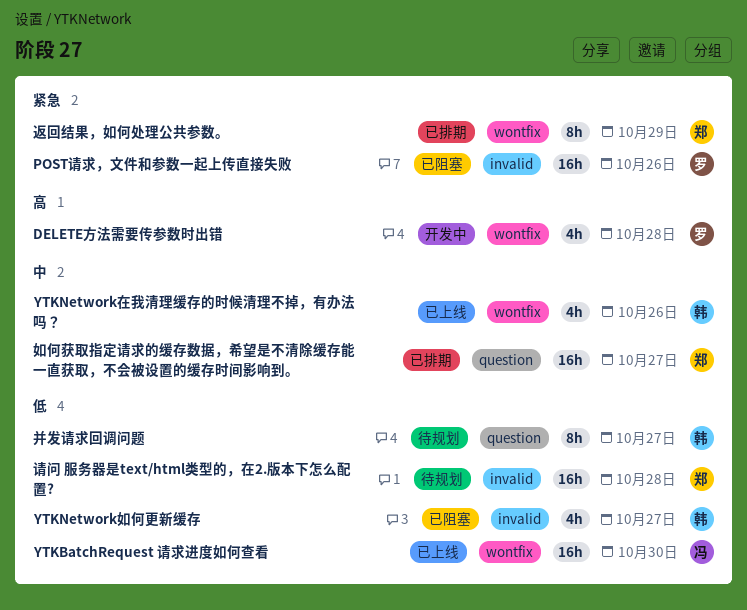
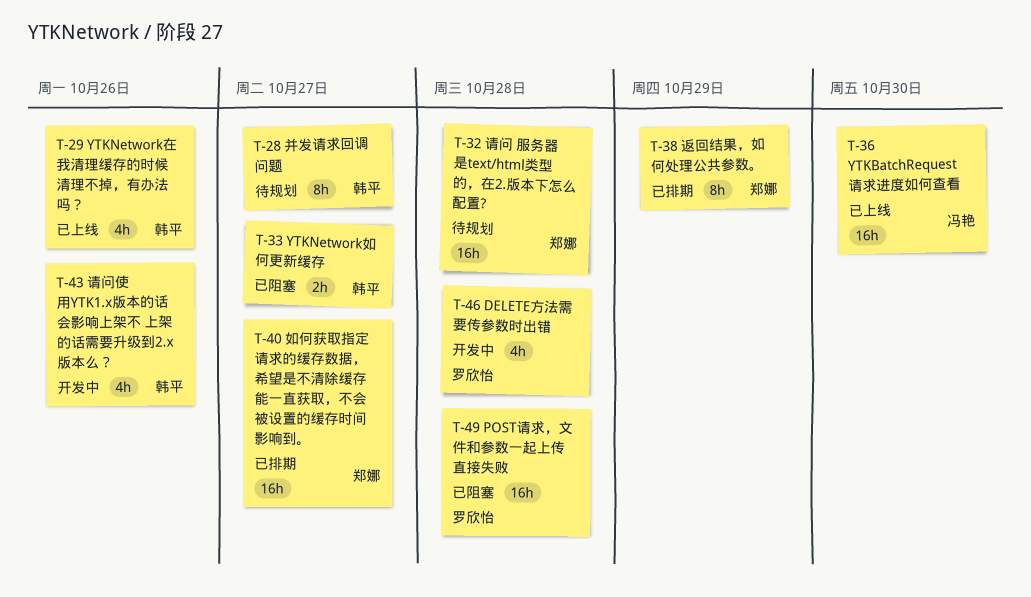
POST请求，文件和参数一起上传直接失败, due: Oct 26 -> Oct 28
YTKNetwork如何更新缓存, estimate: 4h -> 2h
请问使用YTK1.x版本的话会影响上架不 上架的话需要升级到2.x版本么？: none -> present

